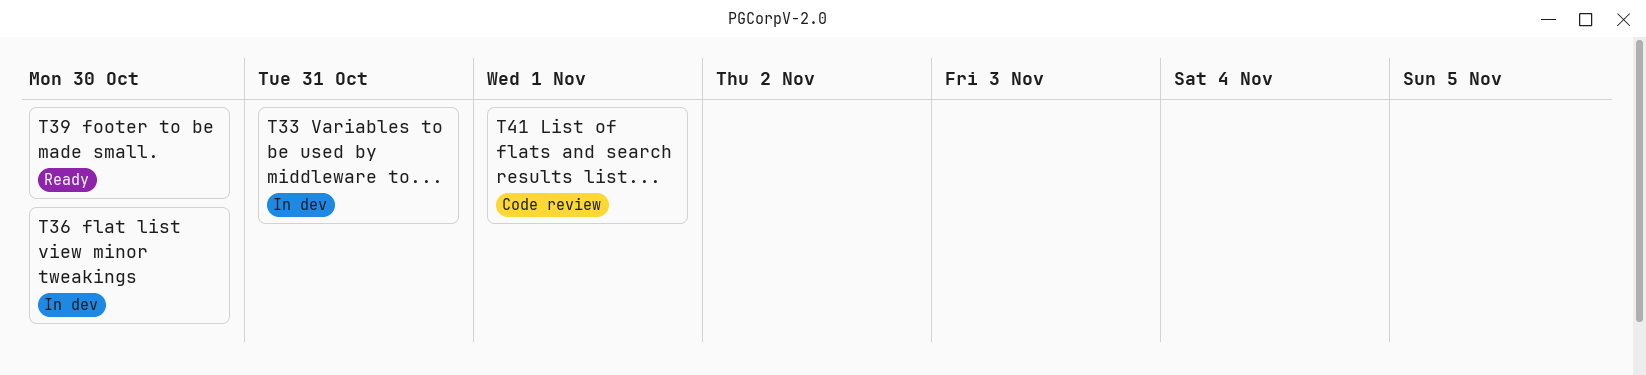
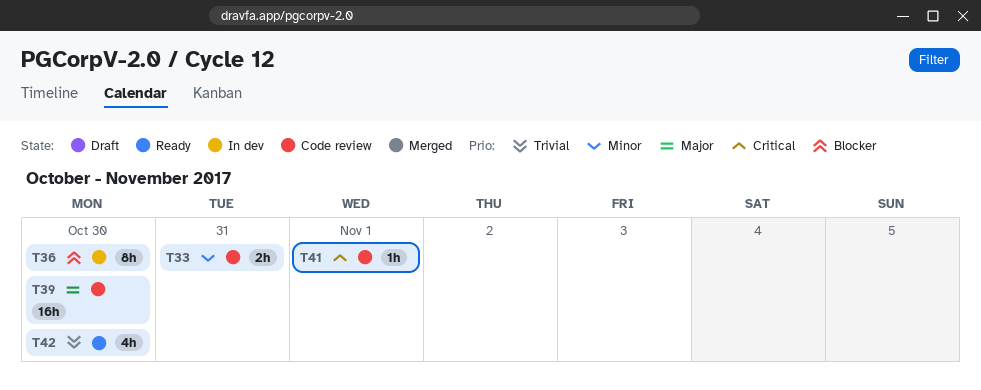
T33, status: In dev -> Code review
T39, status: Ready -> Code review
T42: none -> present

